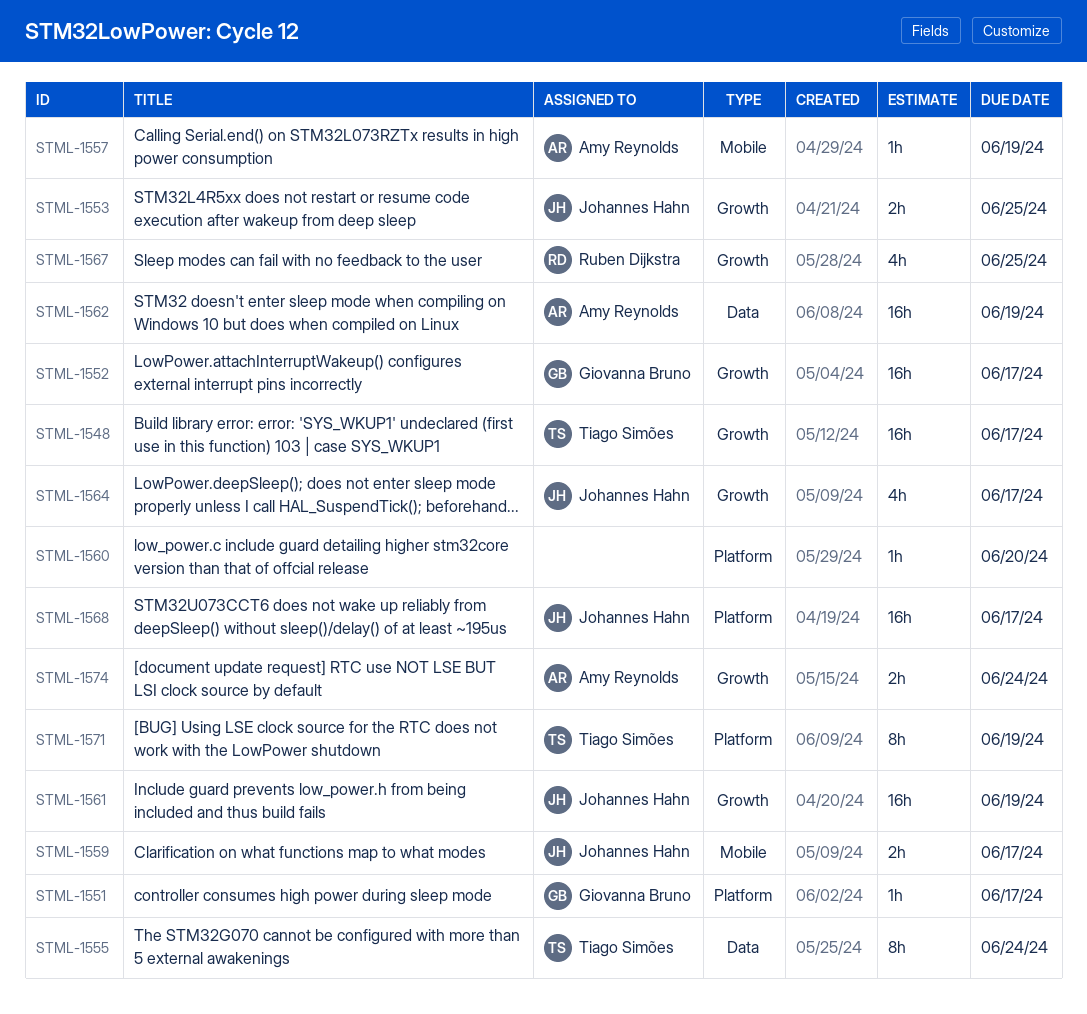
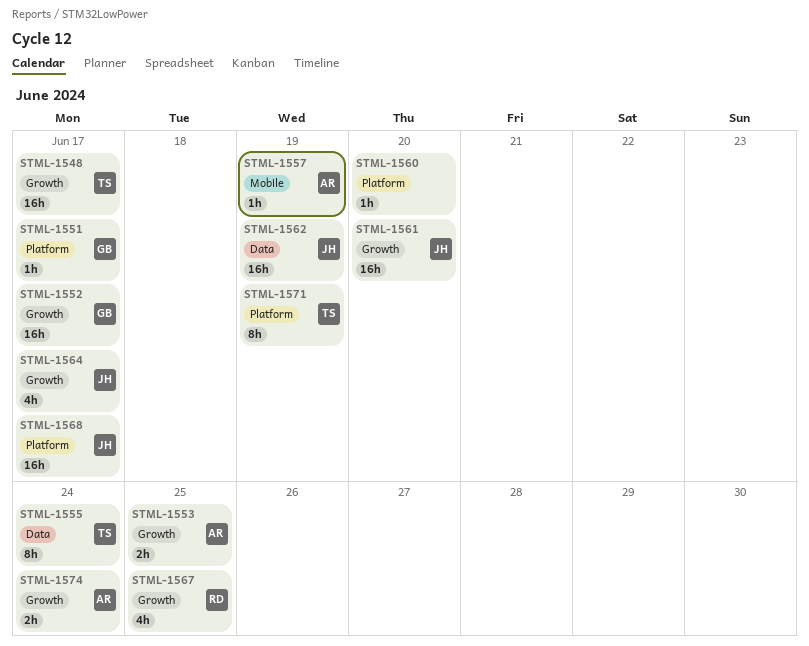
STML-1553, owner: Johannes Hahn -> Amy Reynolds
STML-1559: present -> none
STML-1561, due: Jun 19 -> Jun 20
STML-1562, owner: Amy Reynolds -> Johannes Hahn

